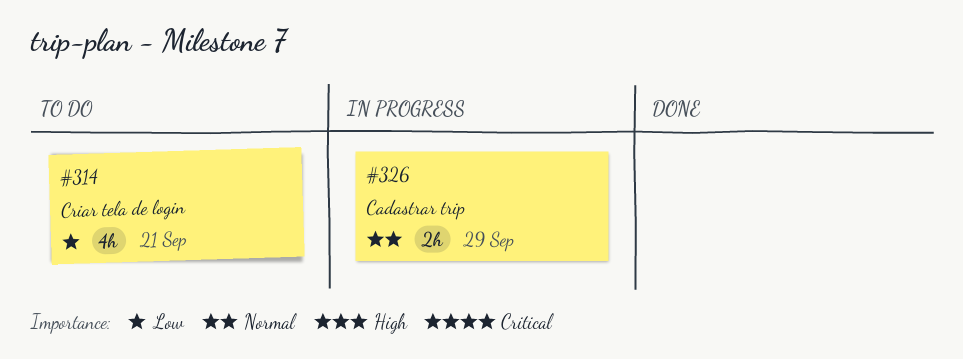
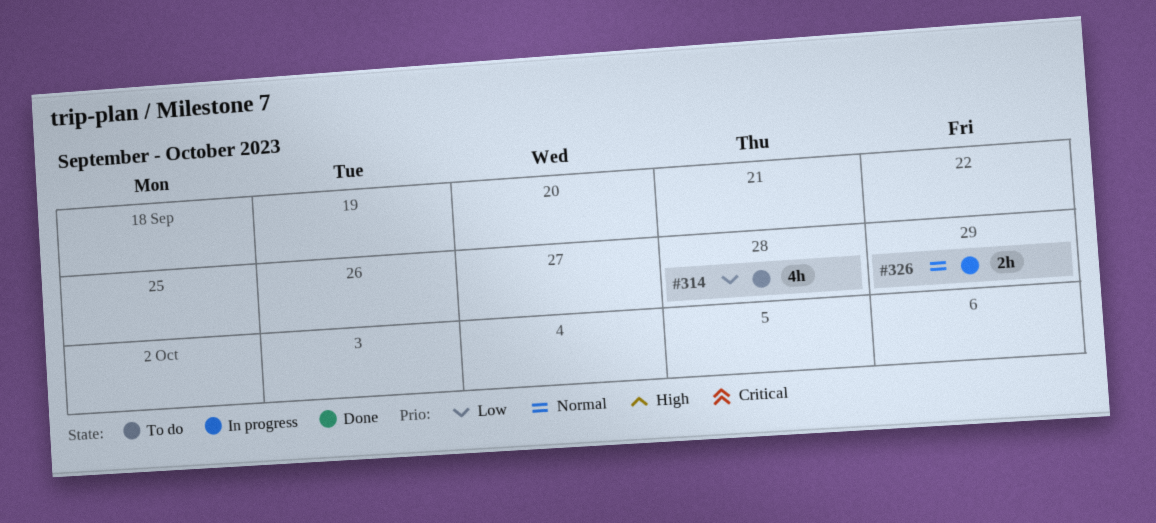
#314, due: Sep 21 -> Sep 28

